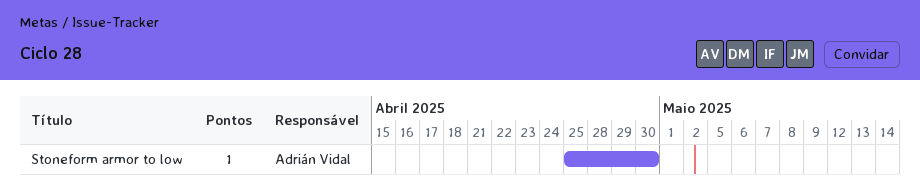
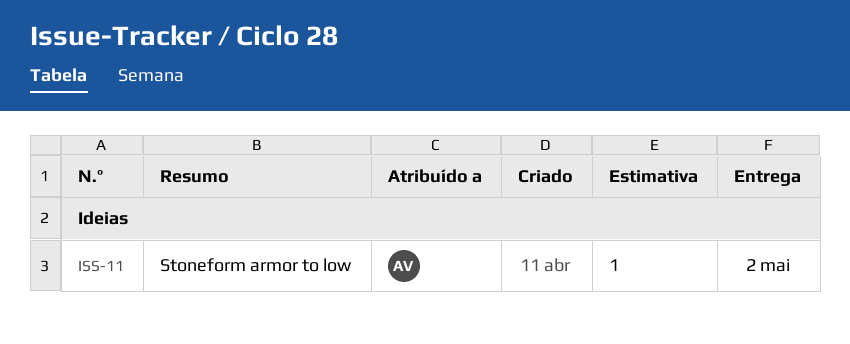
Stoneform armor to low, due: Apr 30 -> May 2

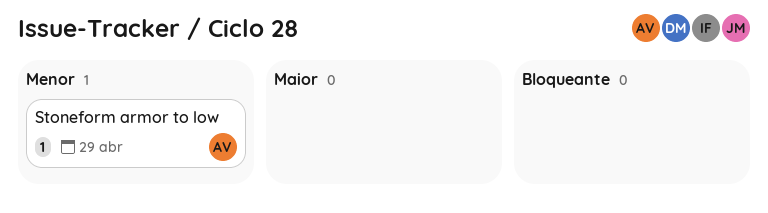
Stoneform armor to low, due: May 2 -> Apr 29

